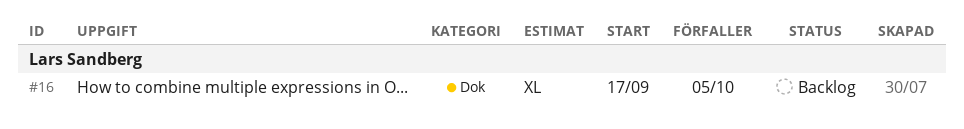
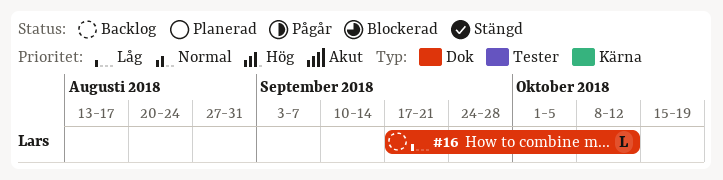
#16, estimate: XL -> L
#16, due: Oct 5 -> Oct 12

